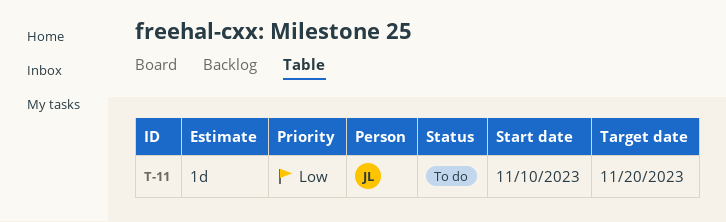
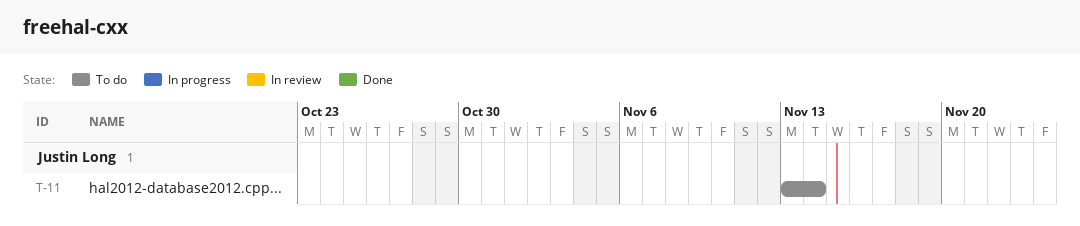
T-11, start: Nov 10 -> Nov 13
T-11, due: Nov 20 -> Nov 14

